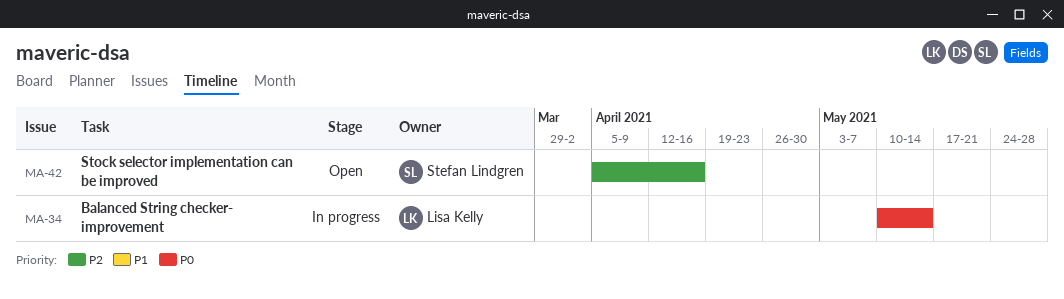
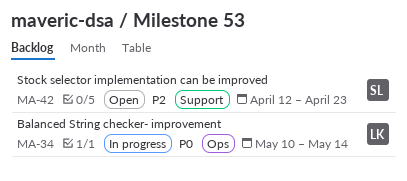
MA-42, start: Apr 5 -> Apr 12
MA-42, due: Apr 16 -> Apr 23

